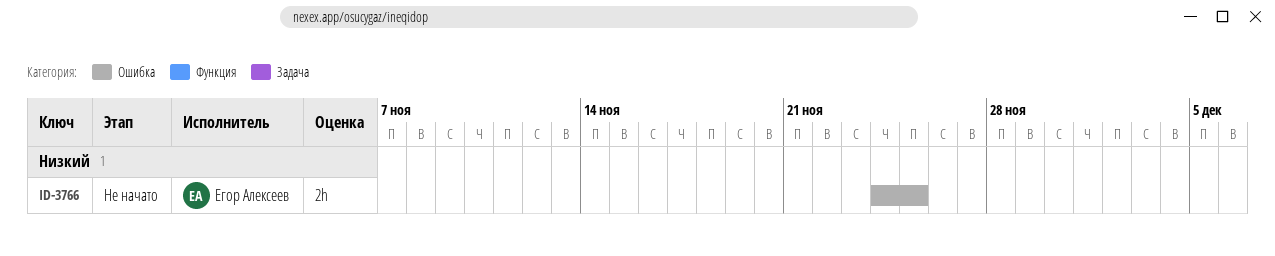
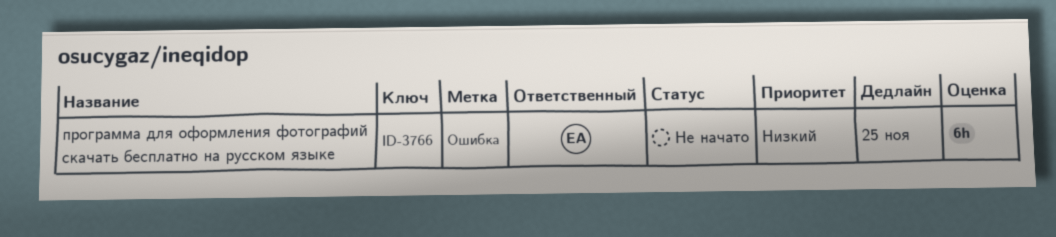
ID-3766, estimate: 2h -> 6h

